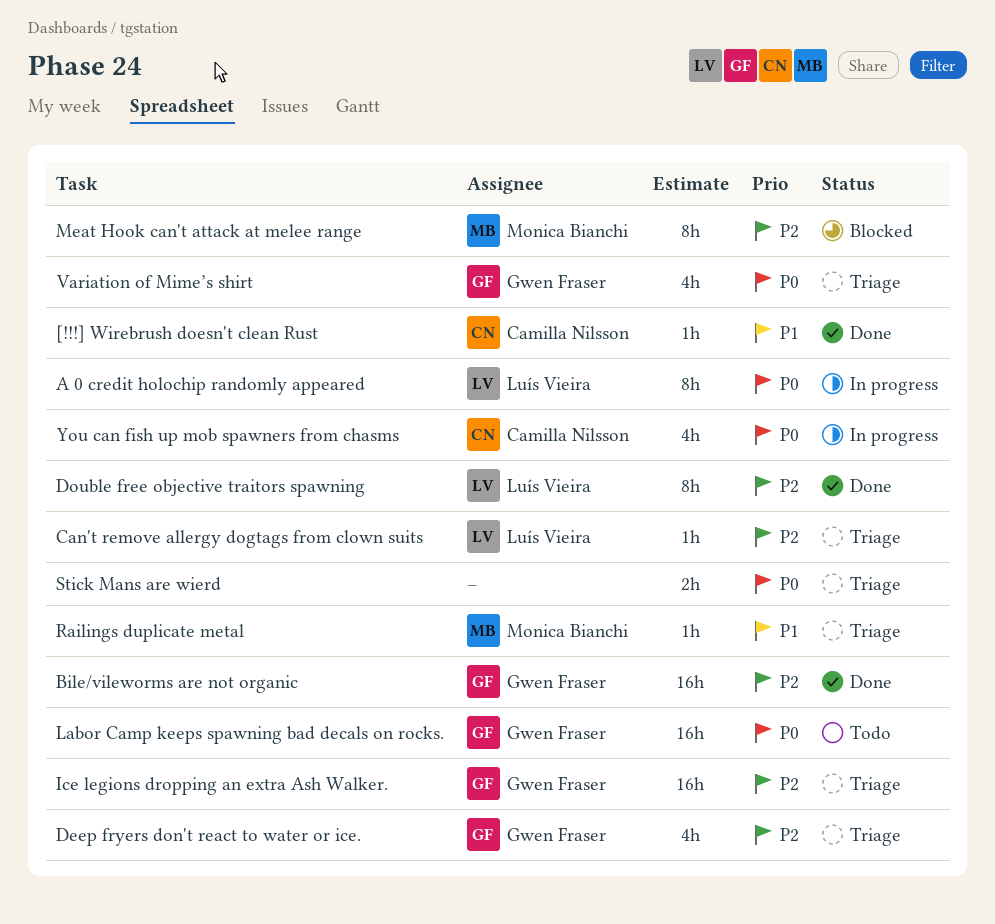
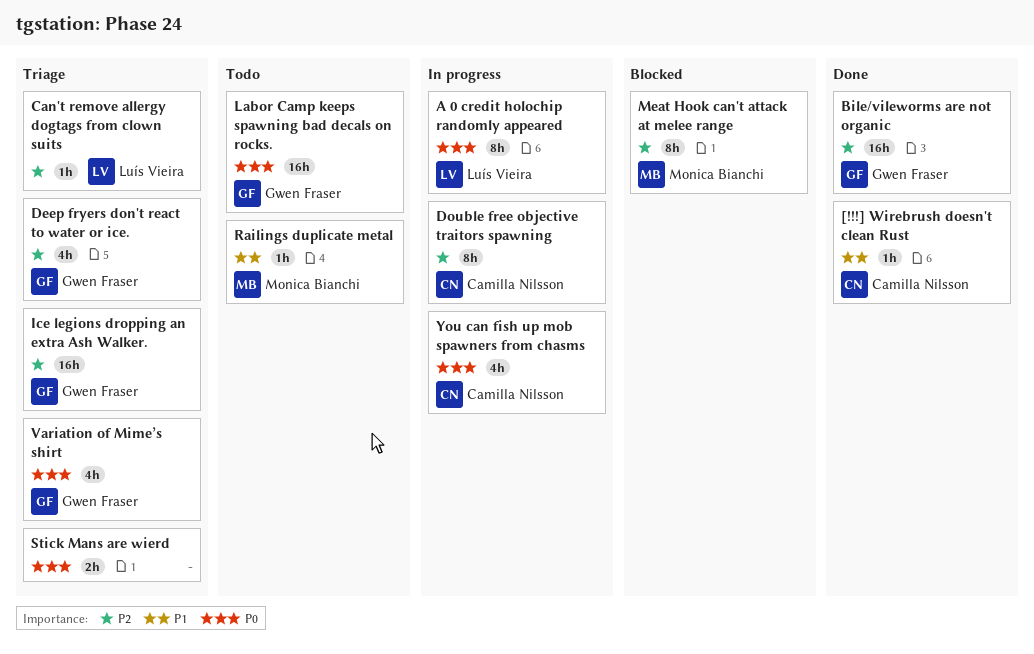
Double free objective traitors spawning, status: Done -> In progress
Double free objective traitors spawning, owner: Luís Vieira -> Camilla Nilsson
Railings duplicate metal, status: Triage -> Todo

